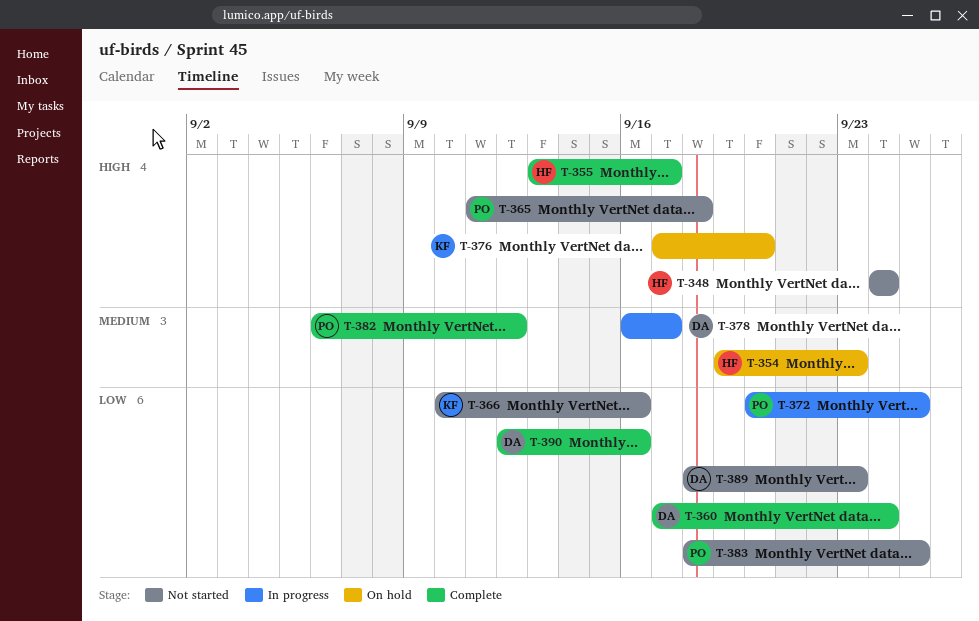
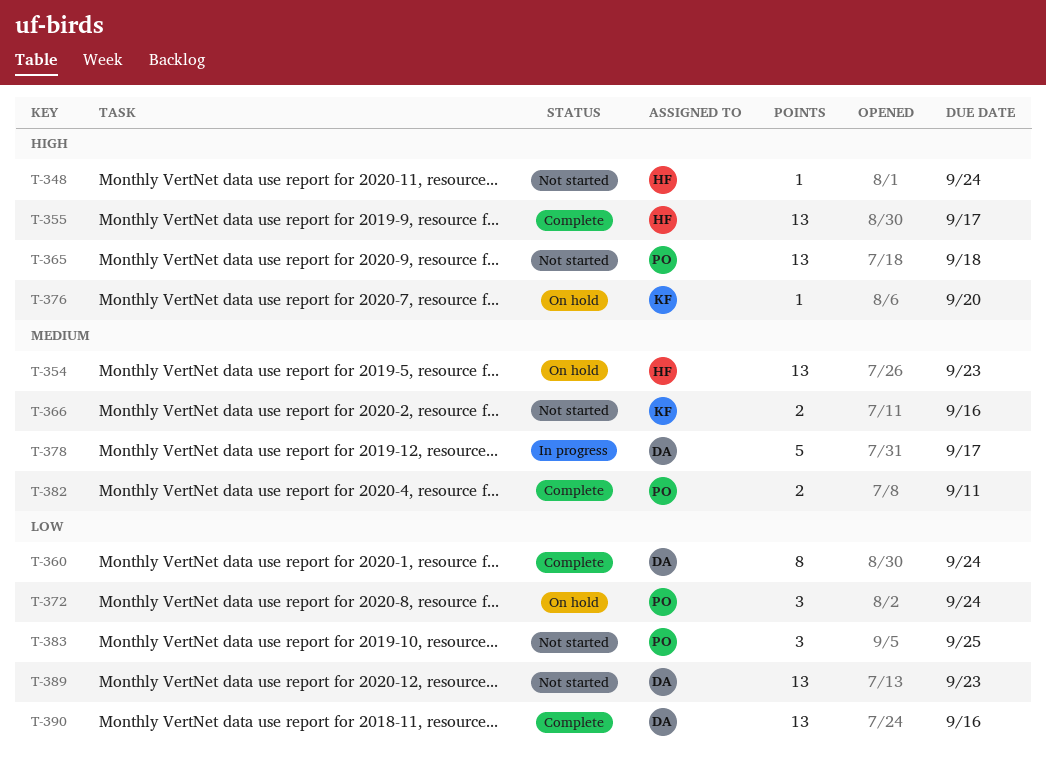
T-366, priority: Low -> Medium
T-372, status: In progress -> On hold
T-372, due: Sep 25 -> Sep 24
T-382, due: Sep 12 -> Sep 11

